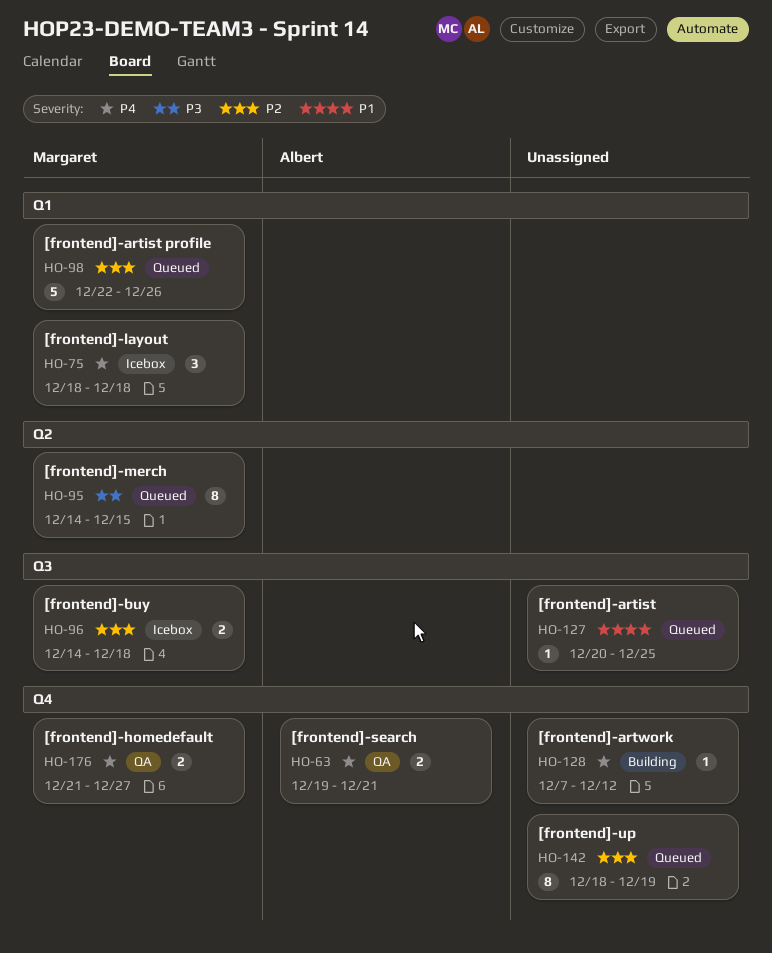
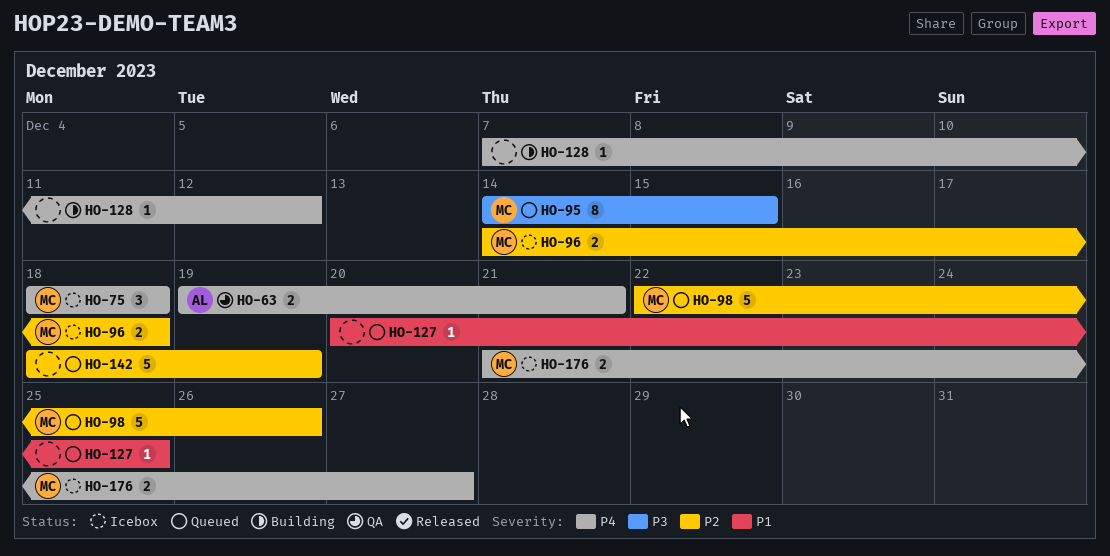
HO-142, estimate: 8 -> 5
HO-176, status: QA -> Icebox

